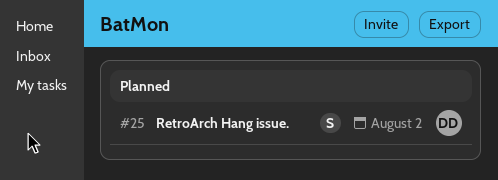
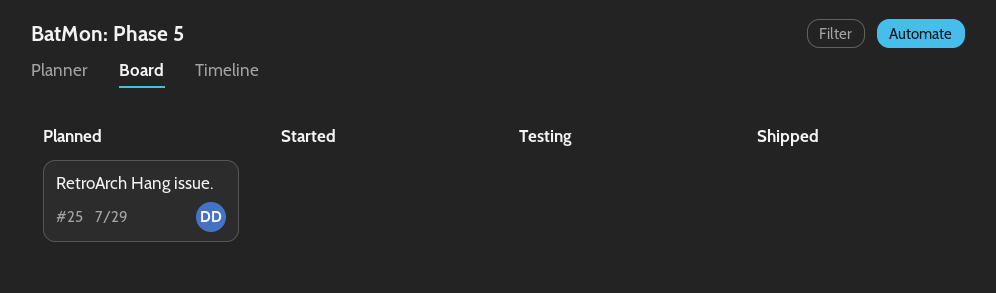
#25, due: Aug 2 -> Jul 29

